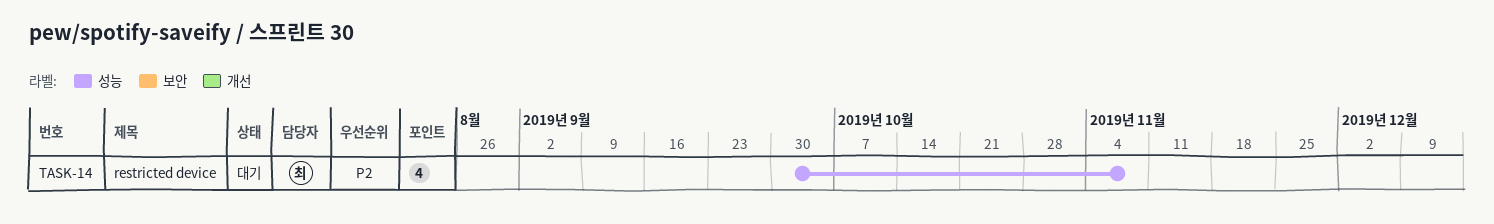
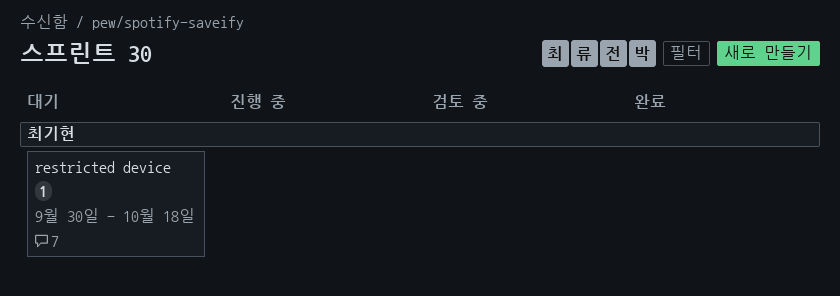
restricted device, estimate: 4 -> 1
restricted device, due: Nov 8 -> Oct 18

